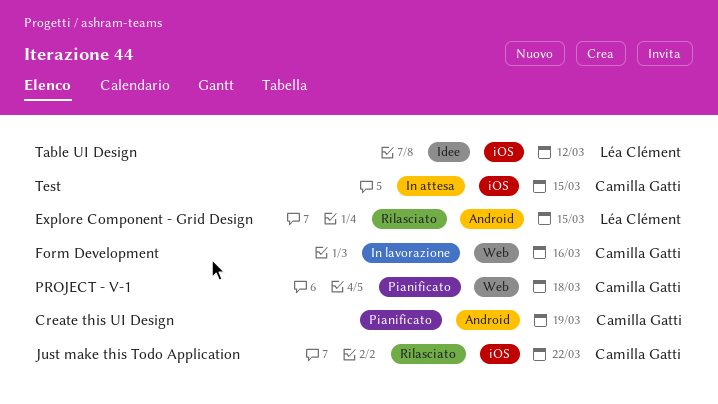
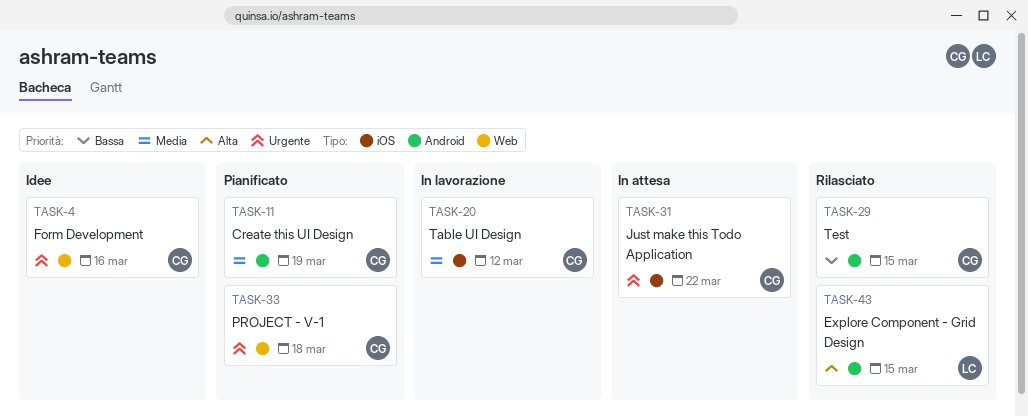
Form Development, status: In lavorazione -> Idee
Just make this Todo Application, status: Rilasciato -> In attesa
Table UI Design, status: Idee -> In lavorazione
Table UI Design, owner: Léa Clément -> Camilla Gatti
Test, status: In attesa -> Rilasciato
Test, label: iOS -> Android

